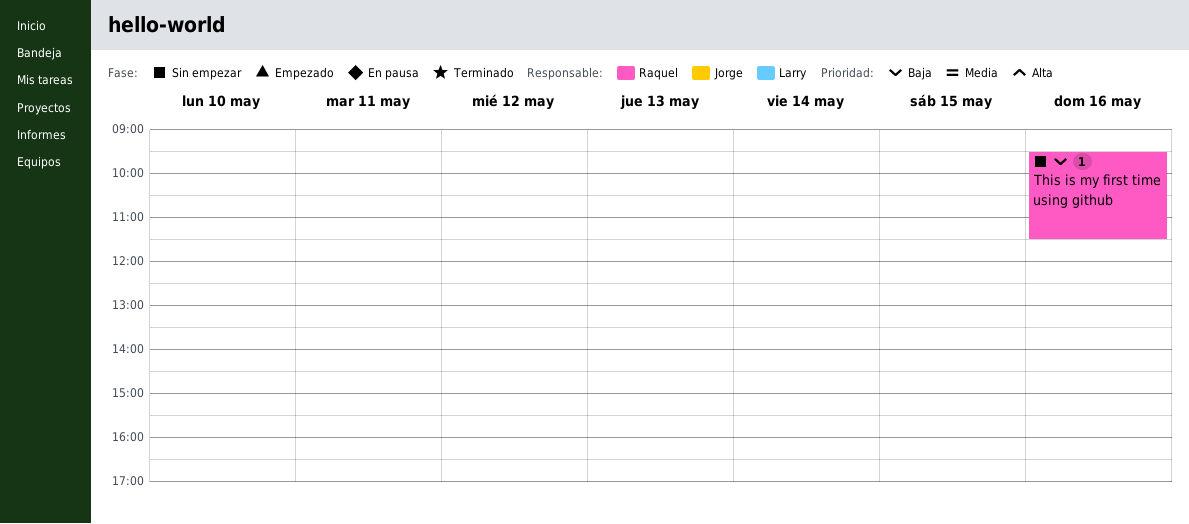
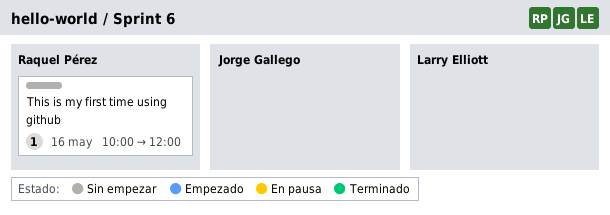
This is my first time using github, begins: 09:30 -> 10:00
This is my first time using github, ends: 11:30 -> 12:00

